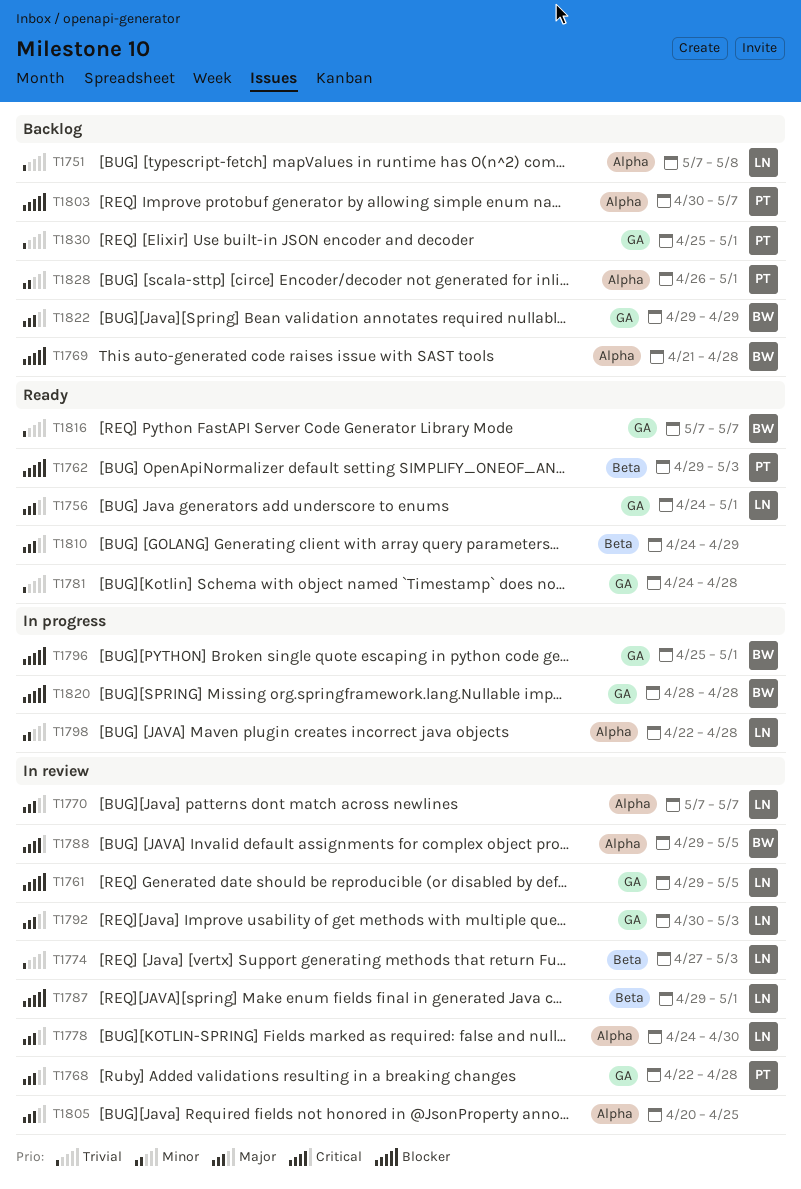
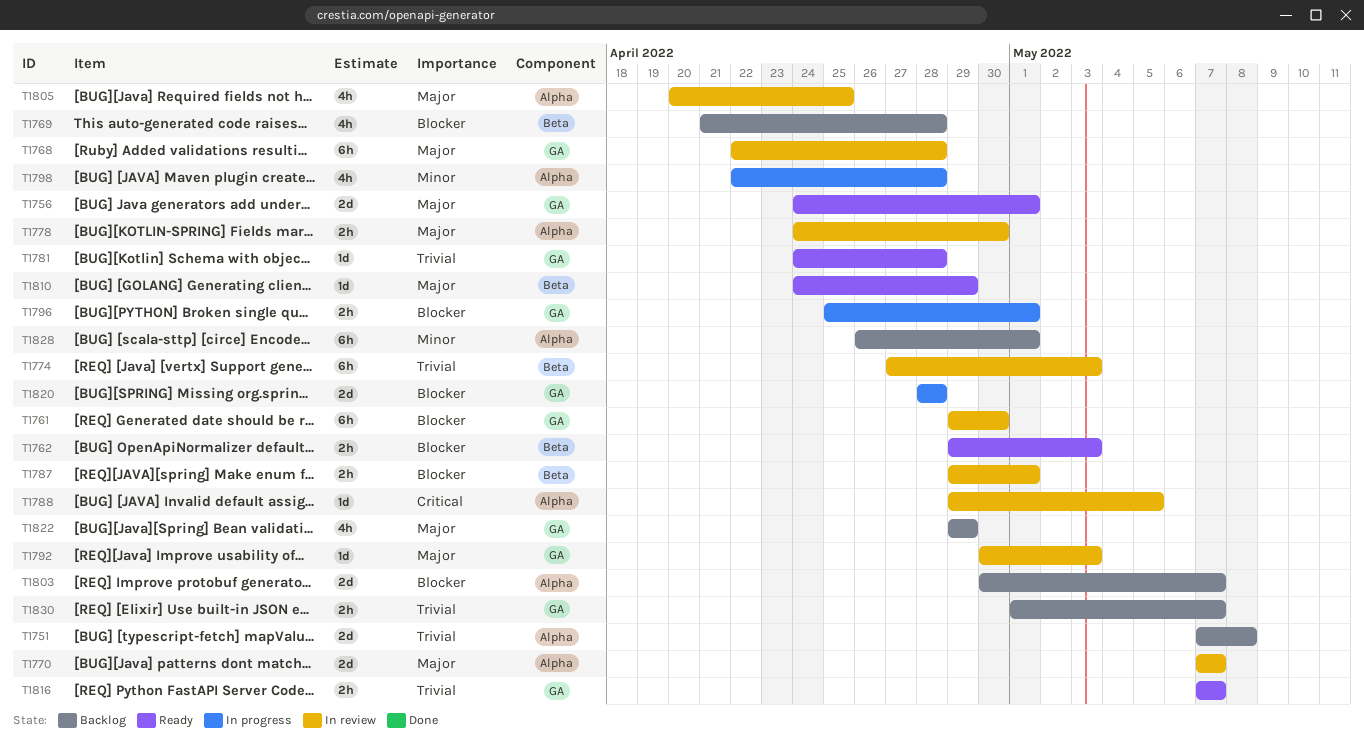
T1761, due: May 5 -> Apr 30
T1769, label: Alpha -> Beta
T1830, start: Apr 25 -> May 1
T1830, due: May 1 -> May 7

